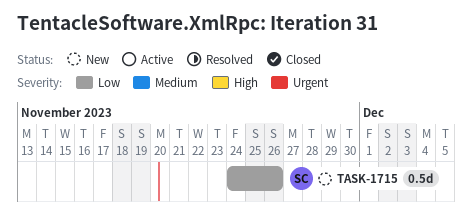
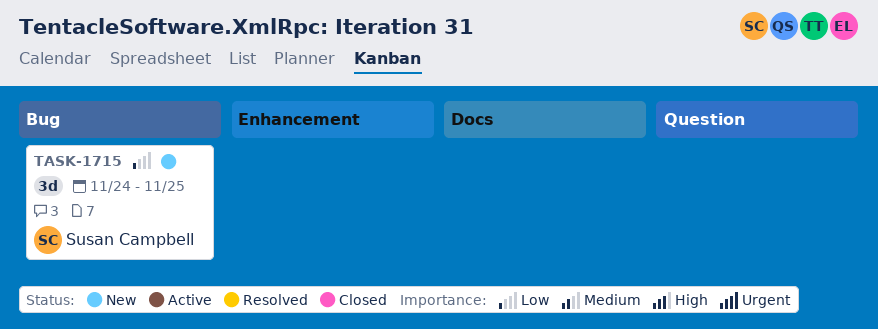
TASK-1715, estimate: 0.5d -> 3d
TASK-1715, due: Nov 26 -> Nov 25

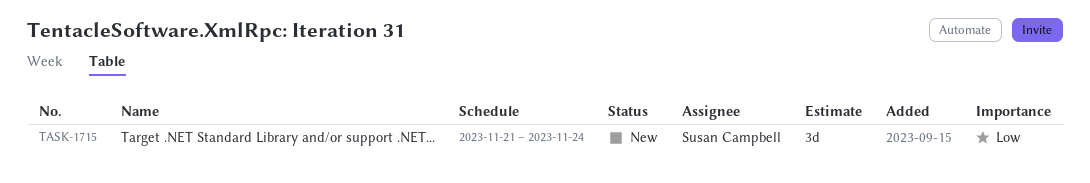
TASK-1715, start: Nov 24 -> Nov 21
TASK-1715, due: Nov 25 -> Nov 24

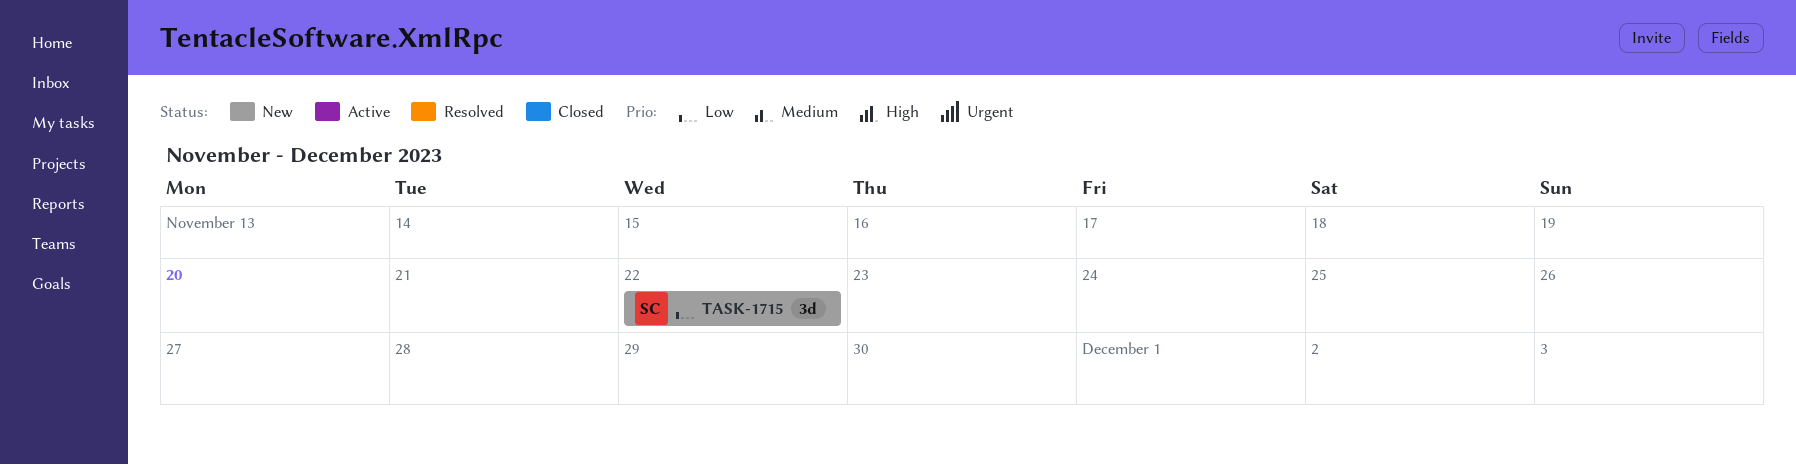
TASK-1715, start: Nov 21 -> Nov 22
TASK-1715, due: Nov 24 -> Nov 22

